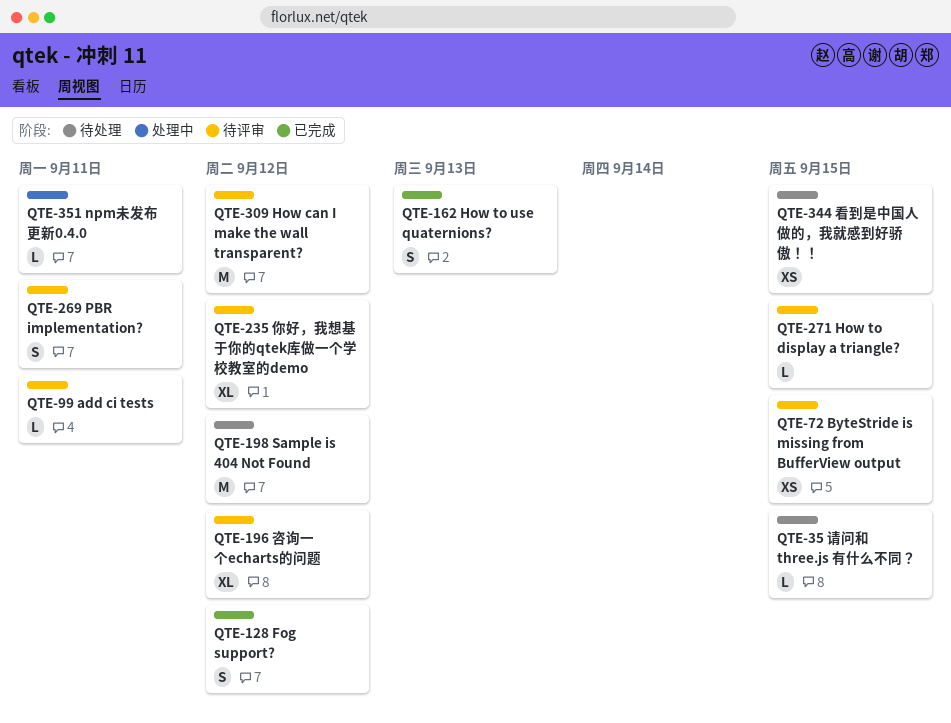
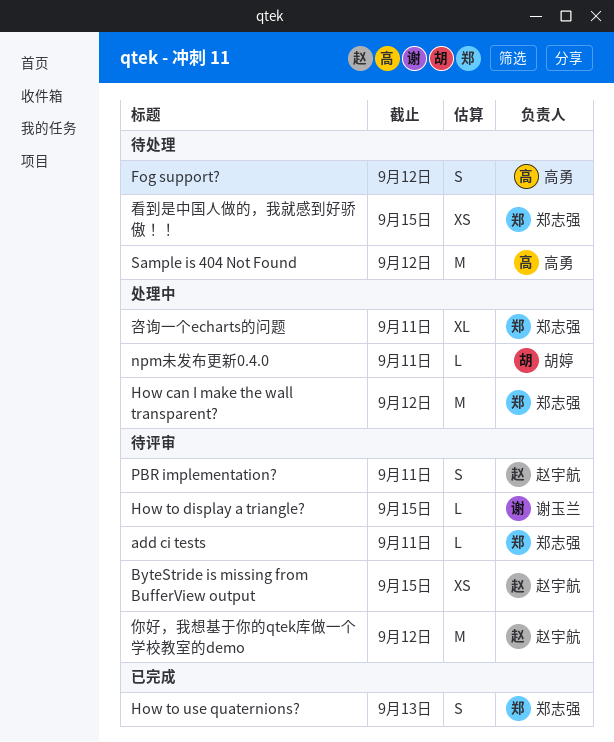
Fog support?, status: 已完成 -> 待处理
How can I make the wall transparent?, status: 待评审 -> 处理中
你好，我想基于你的qtek库做一个学校教室的demo, estimate: XL -> M
咨询一个echarts的问题, status: 待评审 -> 处理中
咨询一个echarts的问题, due: Sep 12 -> Sep 11
请问和 three.js 有什么不同？: present -> none

